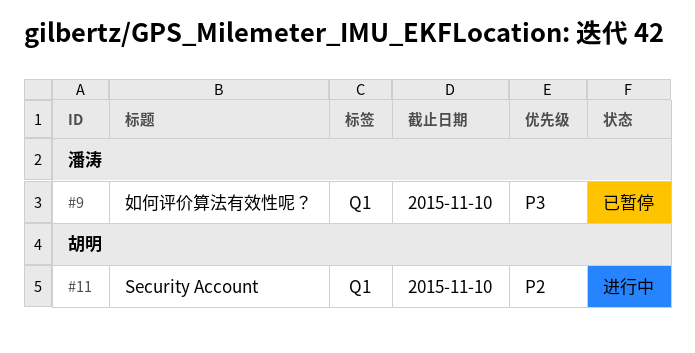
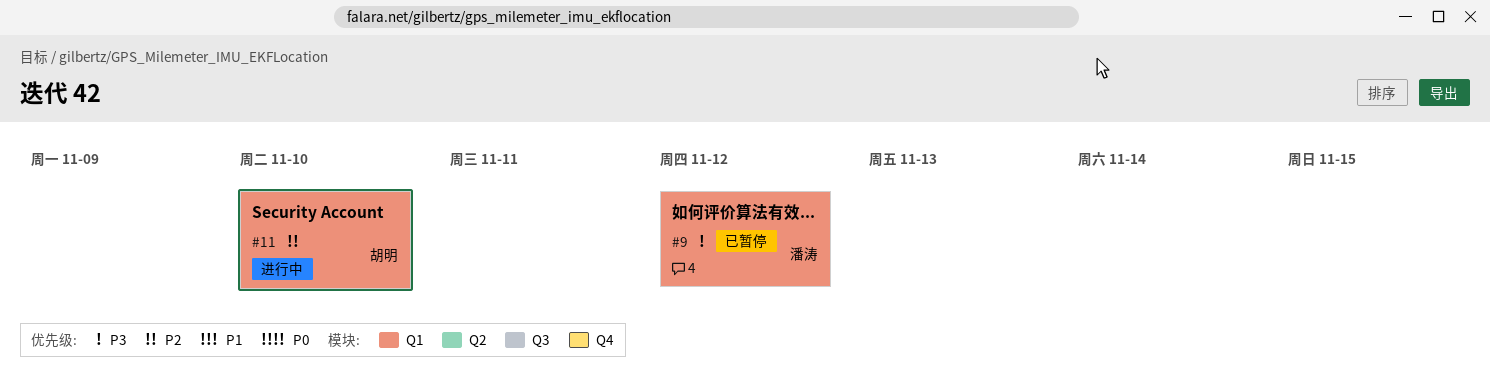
#9, due: Nov 10 -> Nov 12

